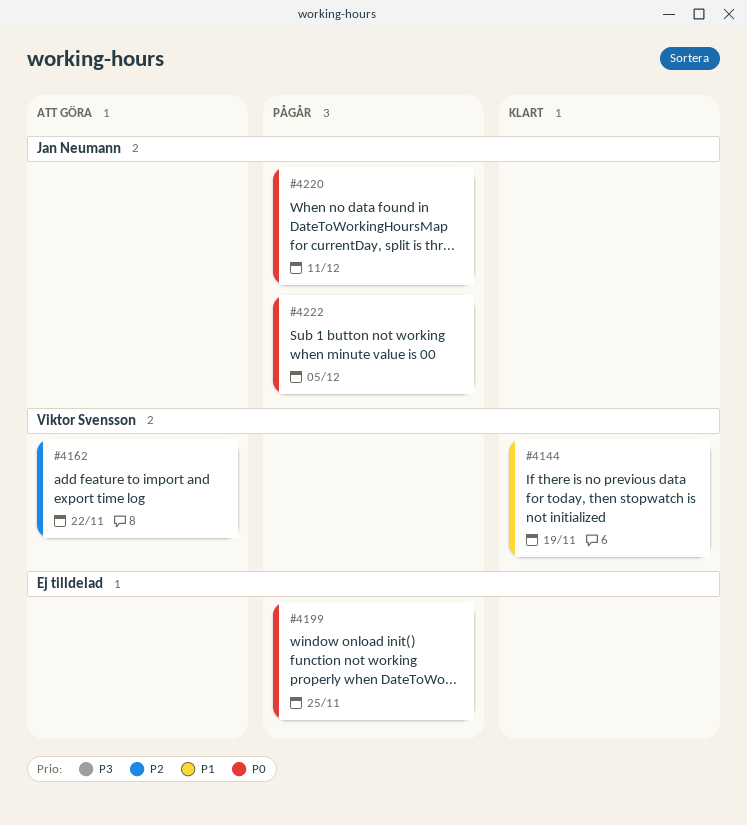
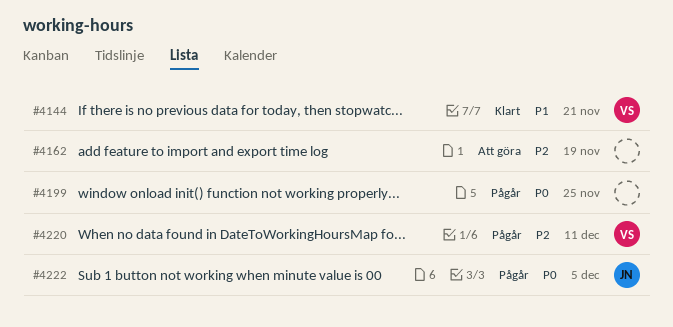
#4144, due: Nov 19 -> Nov 21
#4162, owner: Viktor Svensson -> none
#4162, due: Nov 22 -> Nov 19
#4220, owner: Jan Neumann -> Viktor Svensson
#4220, priority: P0 -> P2

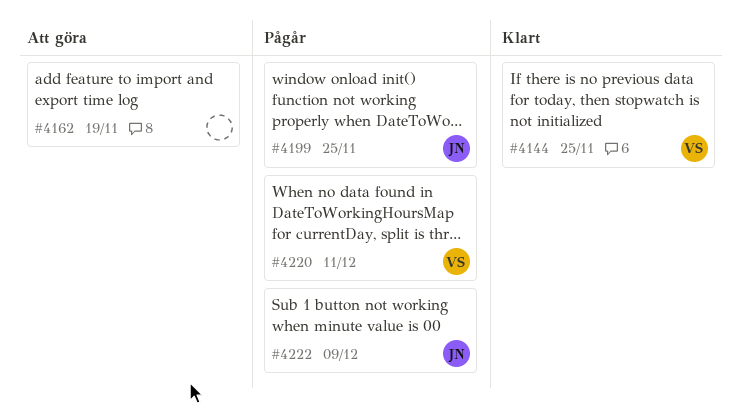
#4144, due: Nov 21 -> Nov 25
#4199, owner: none -> JN
#4222, due: Dec 5 -> Dec 9

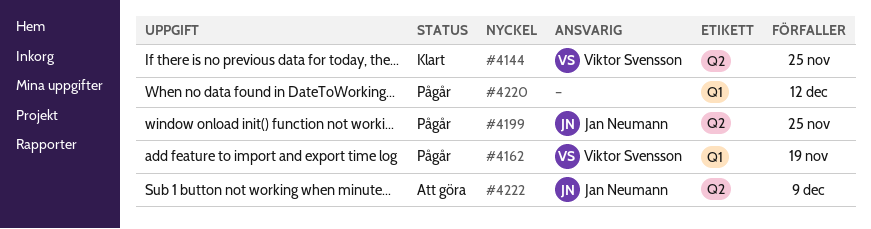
#4162, status: Att göra -> Pågår
#4162, owner: none -> Viktor Svensson
#4220, owner: Viktor Svensson -> none
#4220, due: Dec 11 -> Dec 12
#4222, status: Pågår -> Att göra

